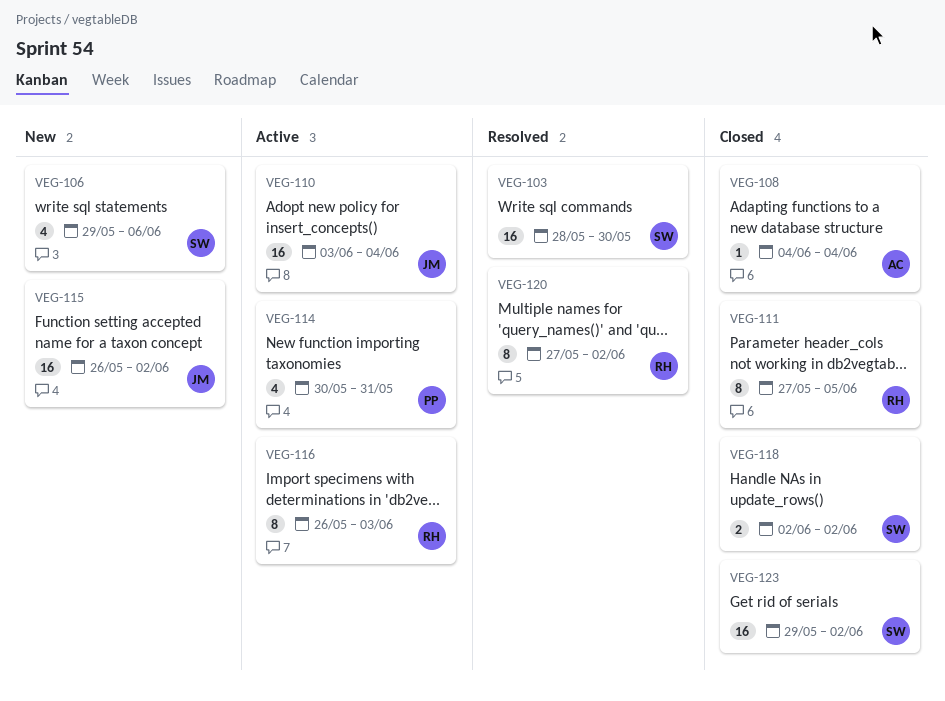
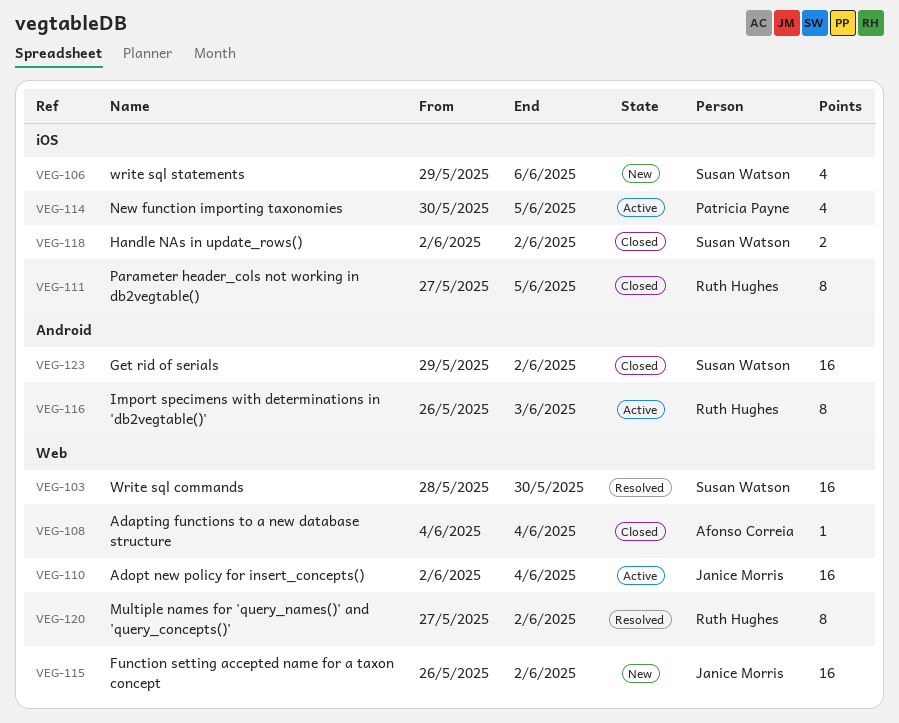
VEG-110, start: Jun 3 -> Jun 2
VEG-114, due: May 31 -> Jun 5

